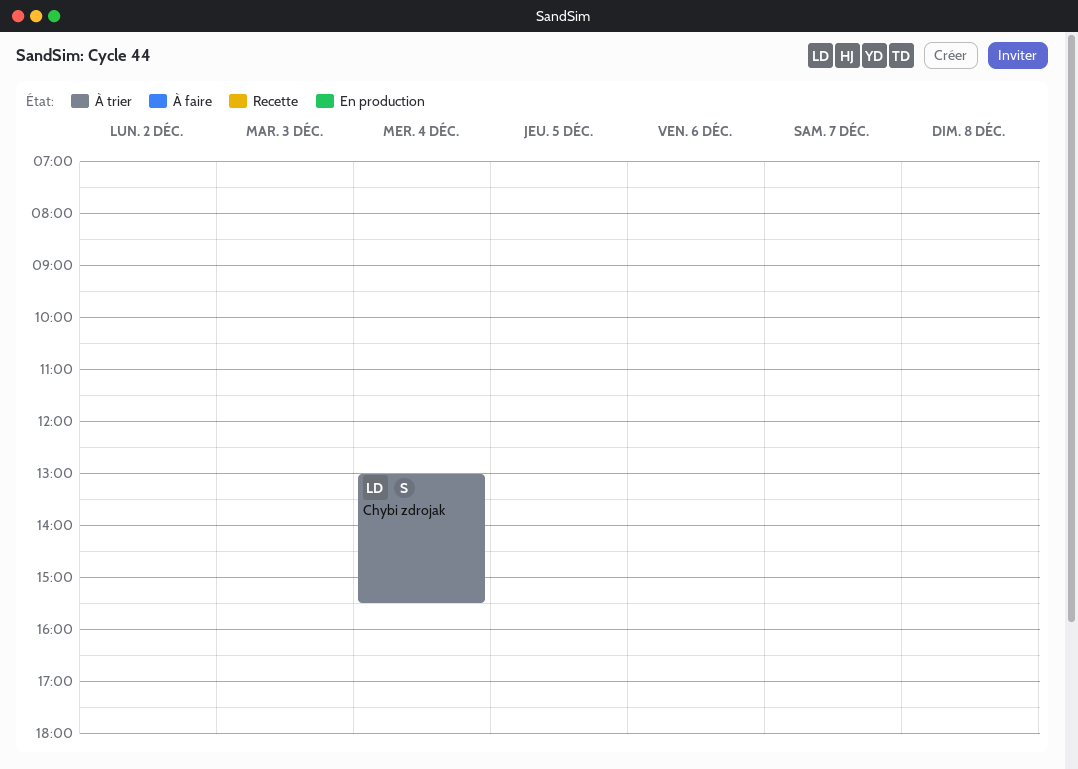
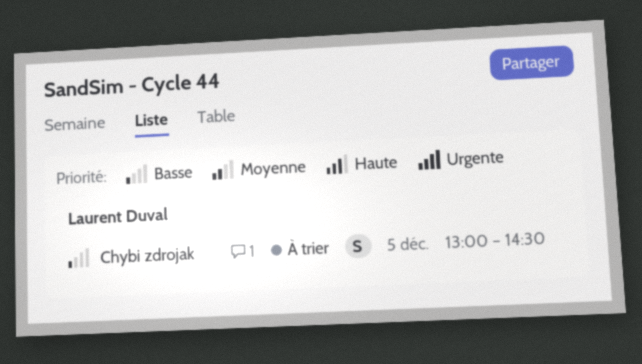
Chybi zdrojak, day: Dec 4 -> Dec 5
Chybi zdrojak, ends: 15:30 -> 14:30

